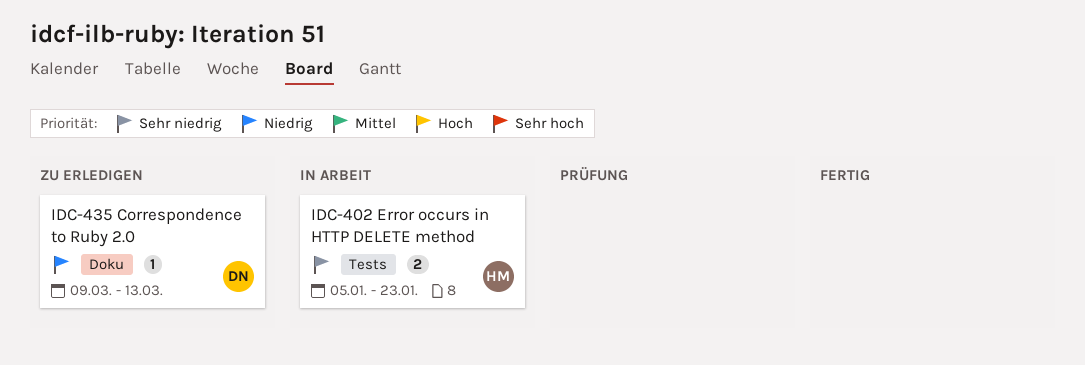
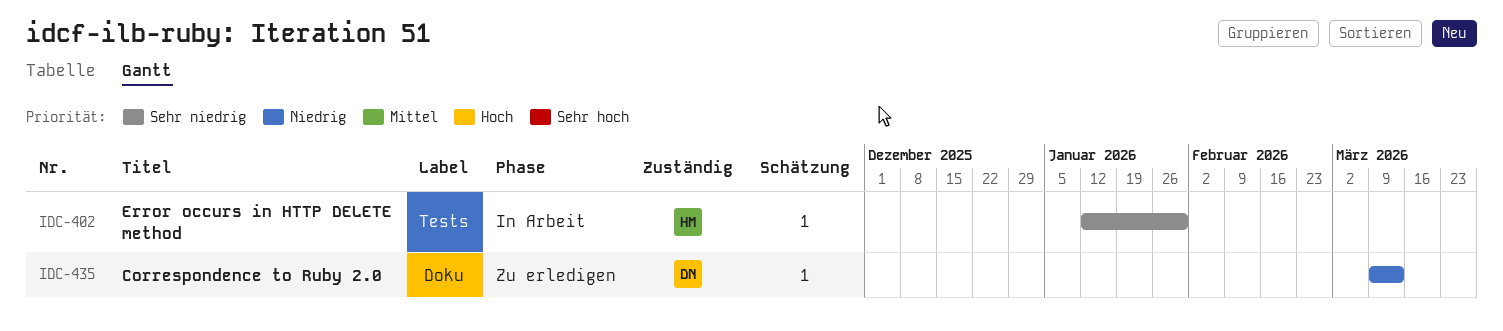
IDC-402, estimate: 2 -> 1
IDC-402, start: Jan 5 -> Jan 12
IDC-402, due: Jan 23 -> Jan 30

